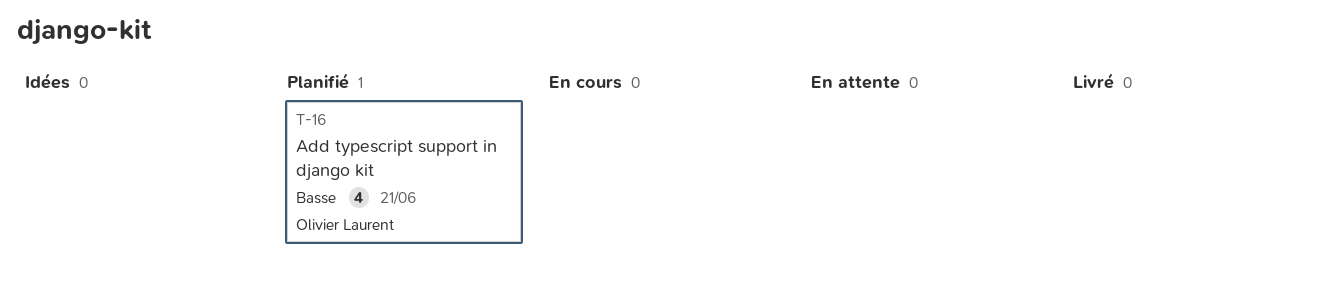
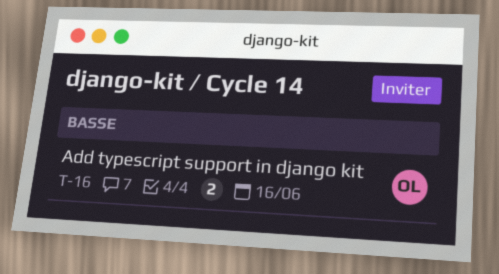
T-16, estimate: 4 -> 2
T-16, due: Jun 21 -> Jun 16

